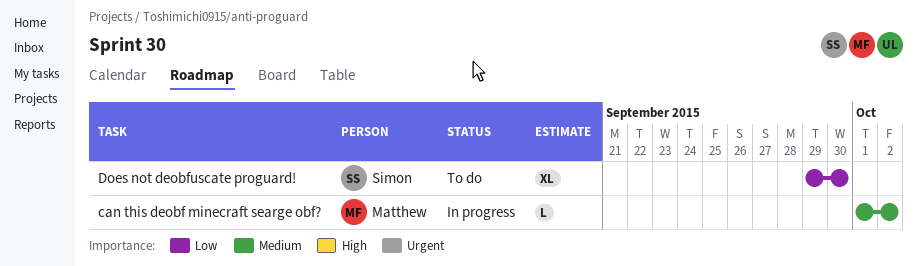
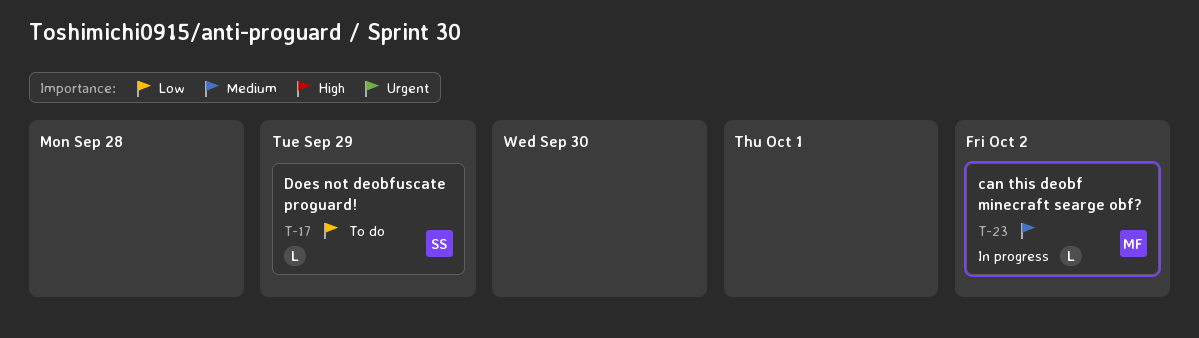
Does not deobfuscate proguard!, estimate: XL -> L
Does not deobfuscate proguard!, due: Sep 30 -> Sep 29

